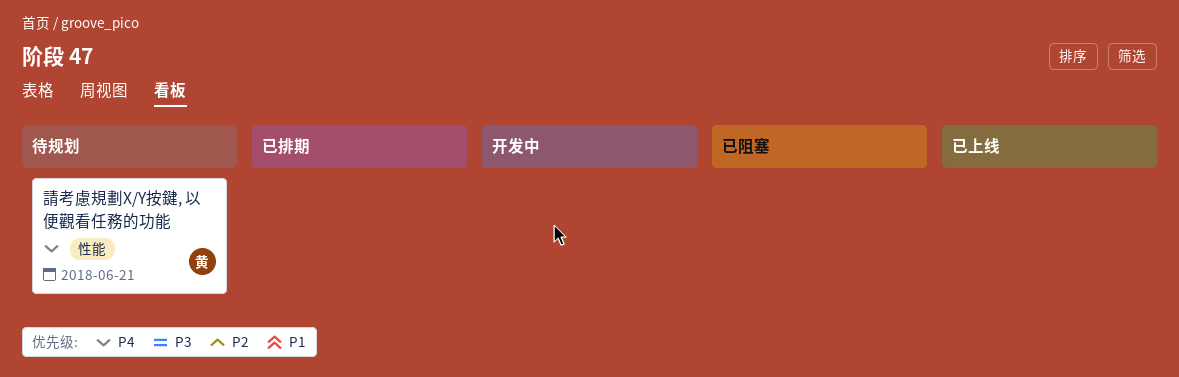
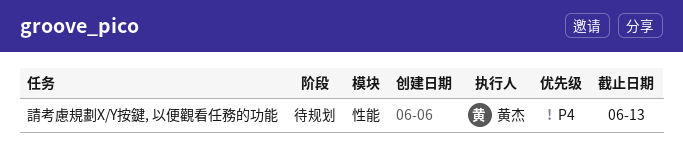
請考慮規劃X/Y按鍵, 以便觀看任務的功能, due: Jun 21 -> Jun 13

